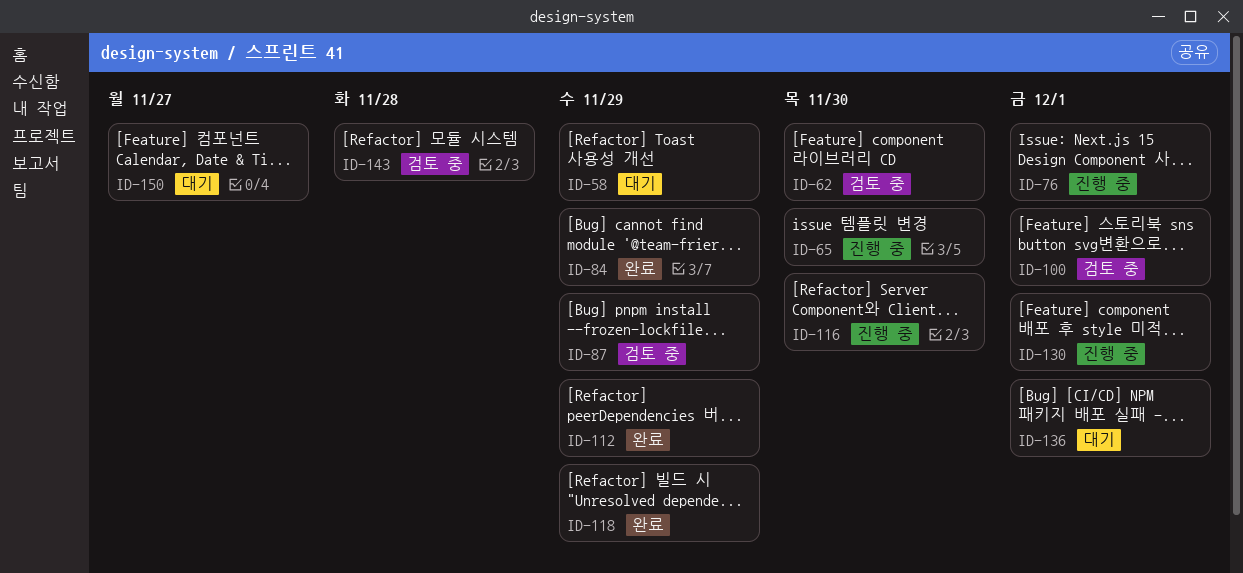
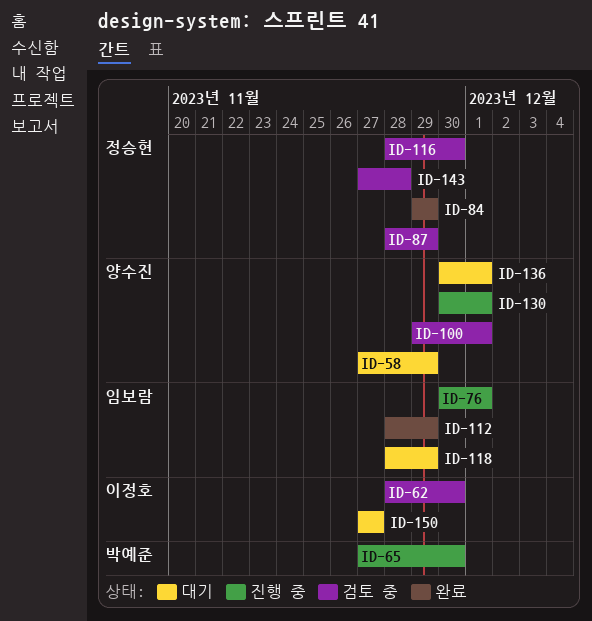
ID-116, status: 진행 중 -> 검토 중
ID-118, status: 완료 -> 대기

